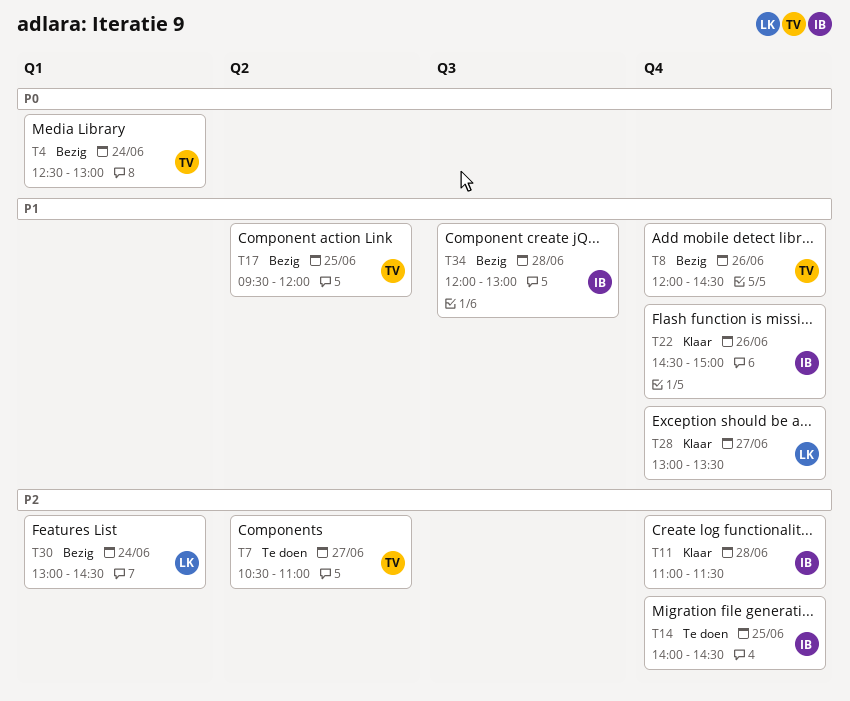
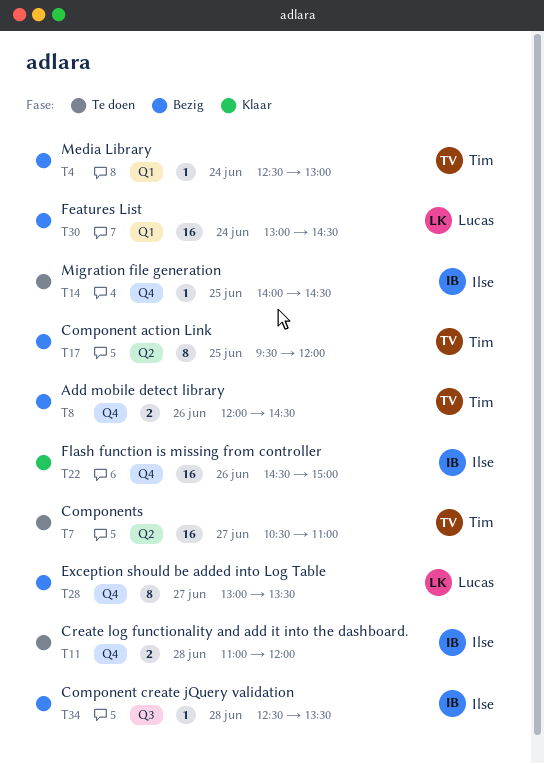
T11, status: Klaar -> Te doen
T11, ends: 11:30 -> 12:00
T28, status: Klaar -> Bezig
T34, begins: 12:00 -> 12:30
T34, ends: 13:00 -> 13:30

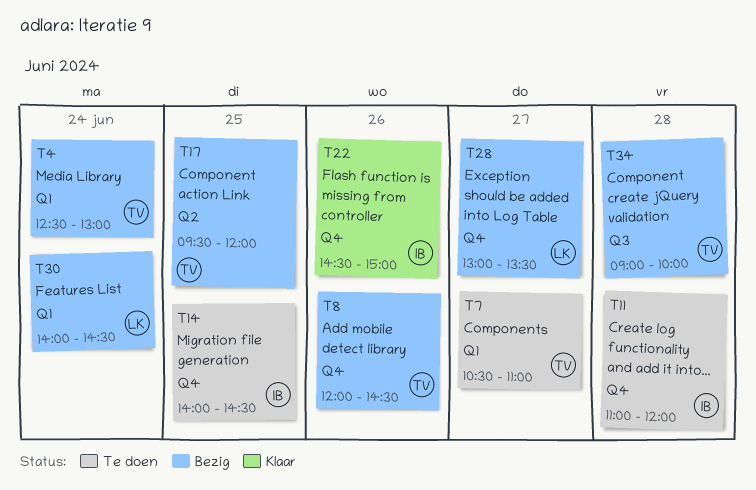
T7, label: Q2 -> Q1
T30, begins: 13:00 -> 14:00
T34, owner: Ilse -> Tim
T34, begins: 12:30 -> 09:00
T34, ends: 13:30 -> 10:00

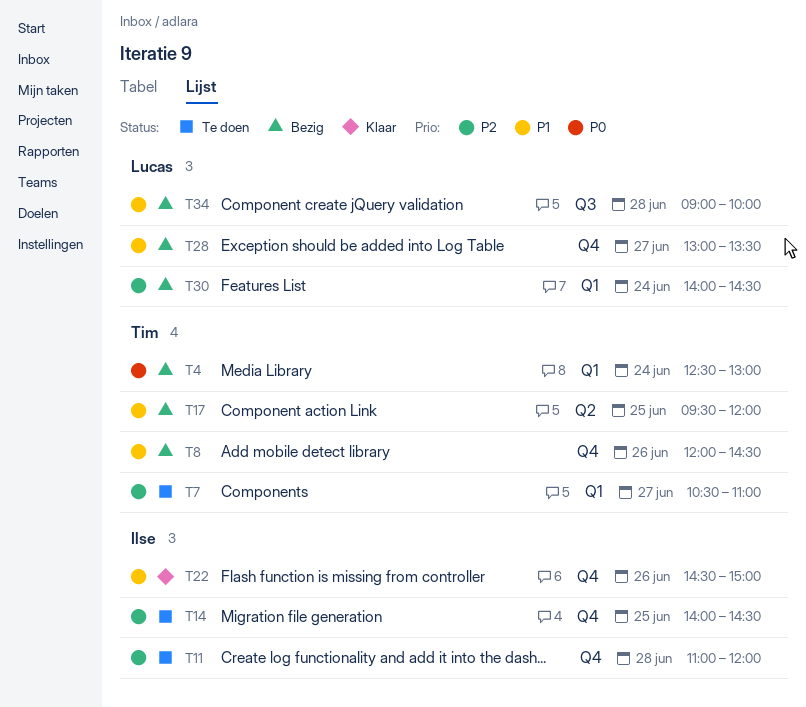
T34, owner: Tim -> Lucas

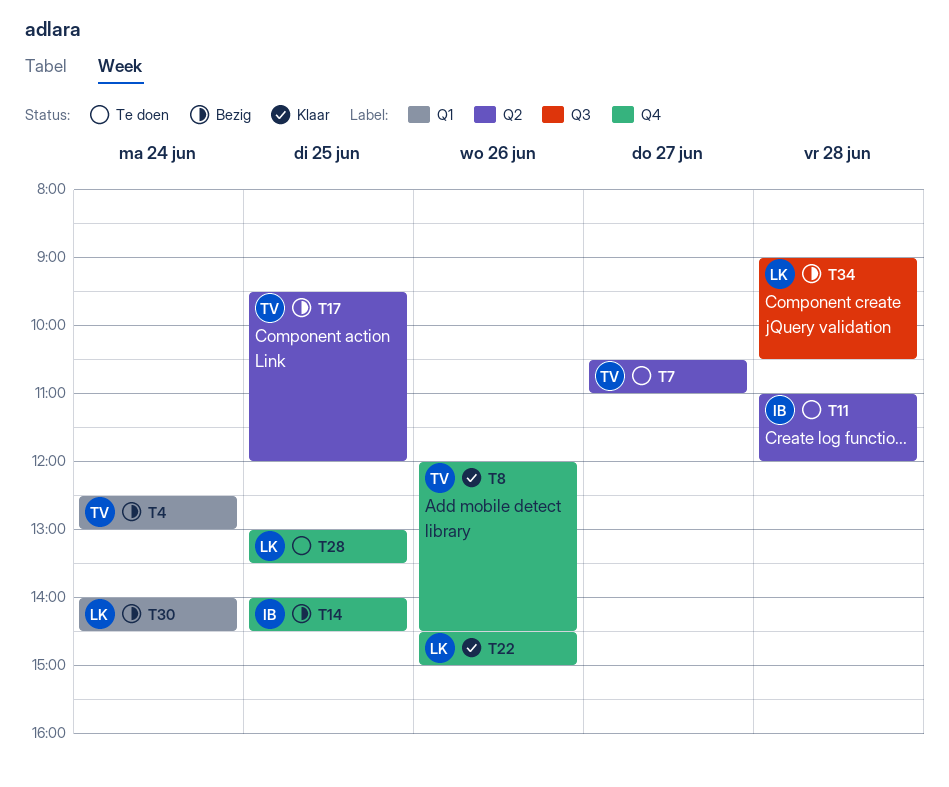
T7, label: Q1 -> Q2
T8, status: Bezig -> Klaar
T11, label: Q4 -> Q2
T14, status: Te doen -> Bezig
T22, owner: Ilse -> Lucas
T28, status: Bezig -> Te doen
T28, day: Jun 27 -> Jun 25
T34, ends: 10:00 -> 10:30

